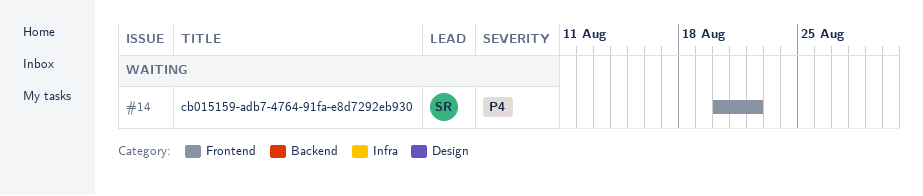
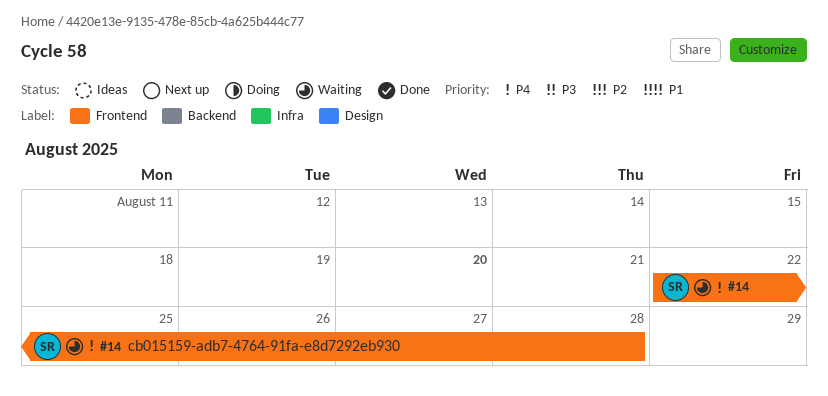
#14, start: Aug 20 -> Aug 22
#14, due: Aug 22 -> Aug 28

